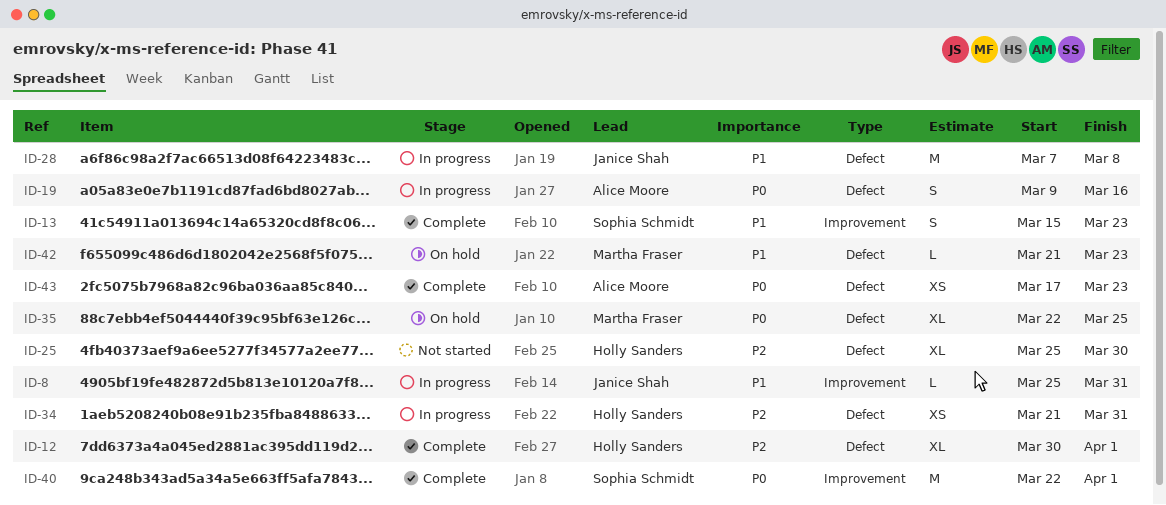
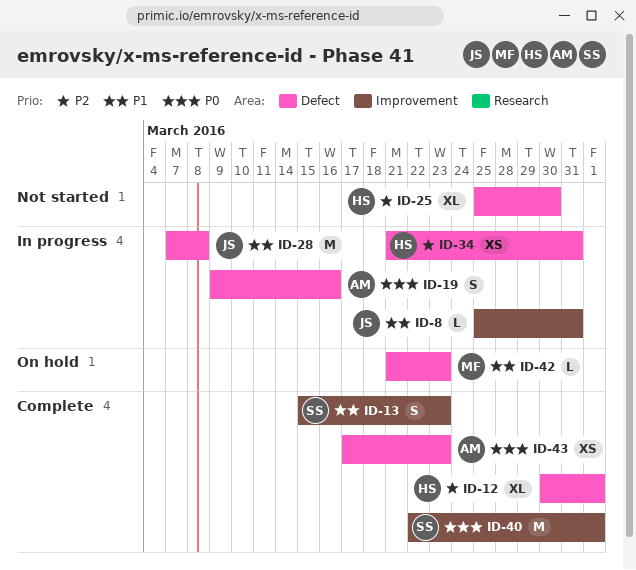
ID-35: present -> none

